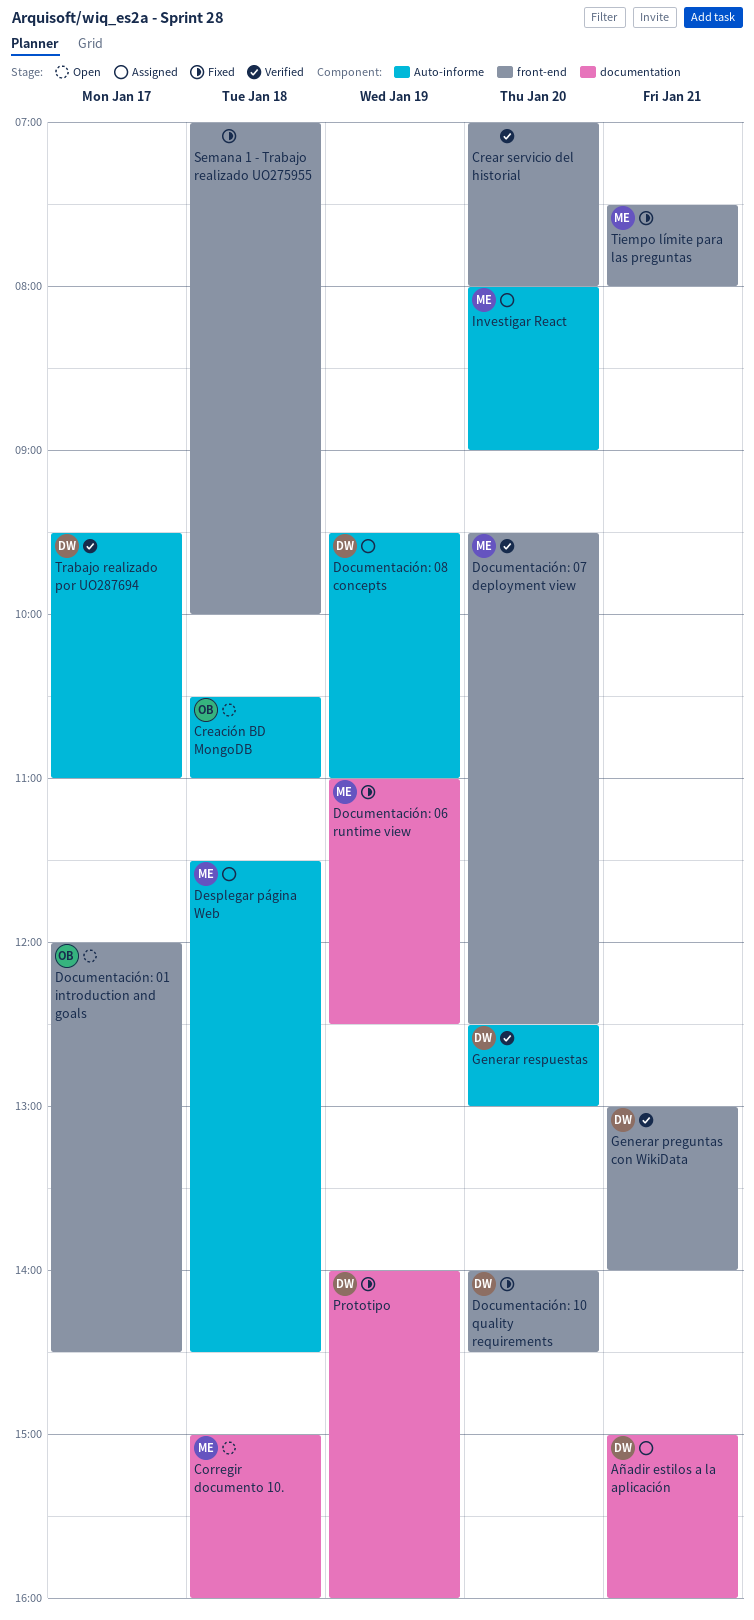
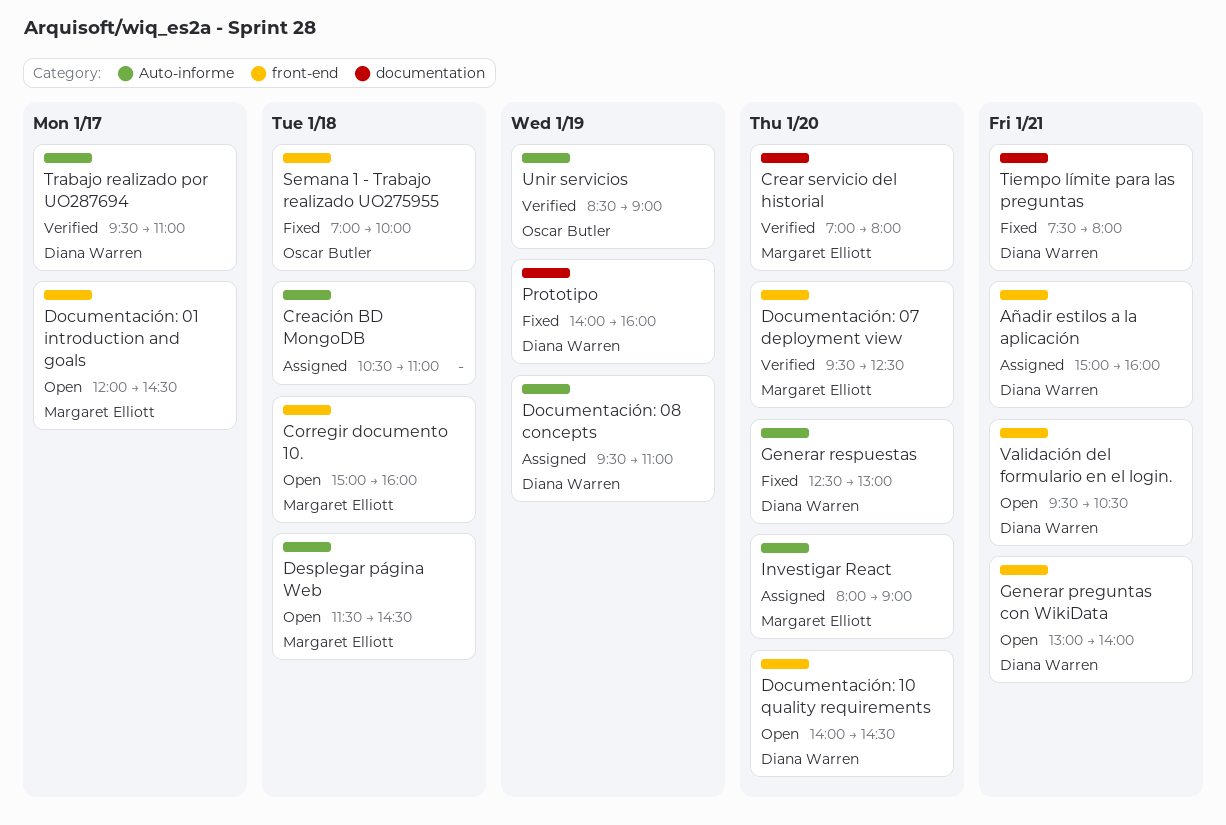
Añadir estilos a la aplicación, label: documentation -> front-end
Corregir documento 10., label: documentation -> front-end
Creación BD MongoDB, status: Open -> Assigned
Creación BD MongoDB, owner: Oscar Butler -> none
Crear servicio del historial, owner: none -> Margaret Elliott
Crear servicio del historial, label: front-end -> documentation
Desplegar página Web, status: Assigned -> Open
Documentación: 01 introduction and goals, owner: Oscar Butler -> Margaret Elliott
Documentación: 06 runtime view: present -> none
Documentación: 10 quality requirements, status: Fixed -> Open
Generar preguntas con WikiData, status: Verified -> Open
Generar respuestas, status: Verified -> Fixed
Semana 1 - Trabajo realizado UO275955, owner: none -> Oscar Butler
Tiempo límite para las preguntas, owner: Margaret Elliott -> Diana Warren
Tiempo límite para las preguntas, label: front-end -> documentation
Unir servicios: none -> present
Validación del formulario en el login.: none -> present

